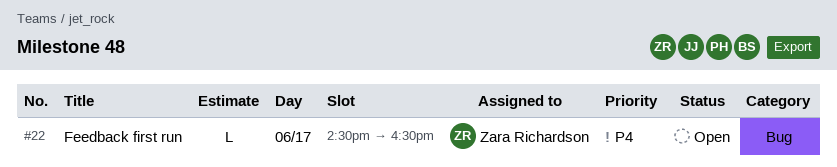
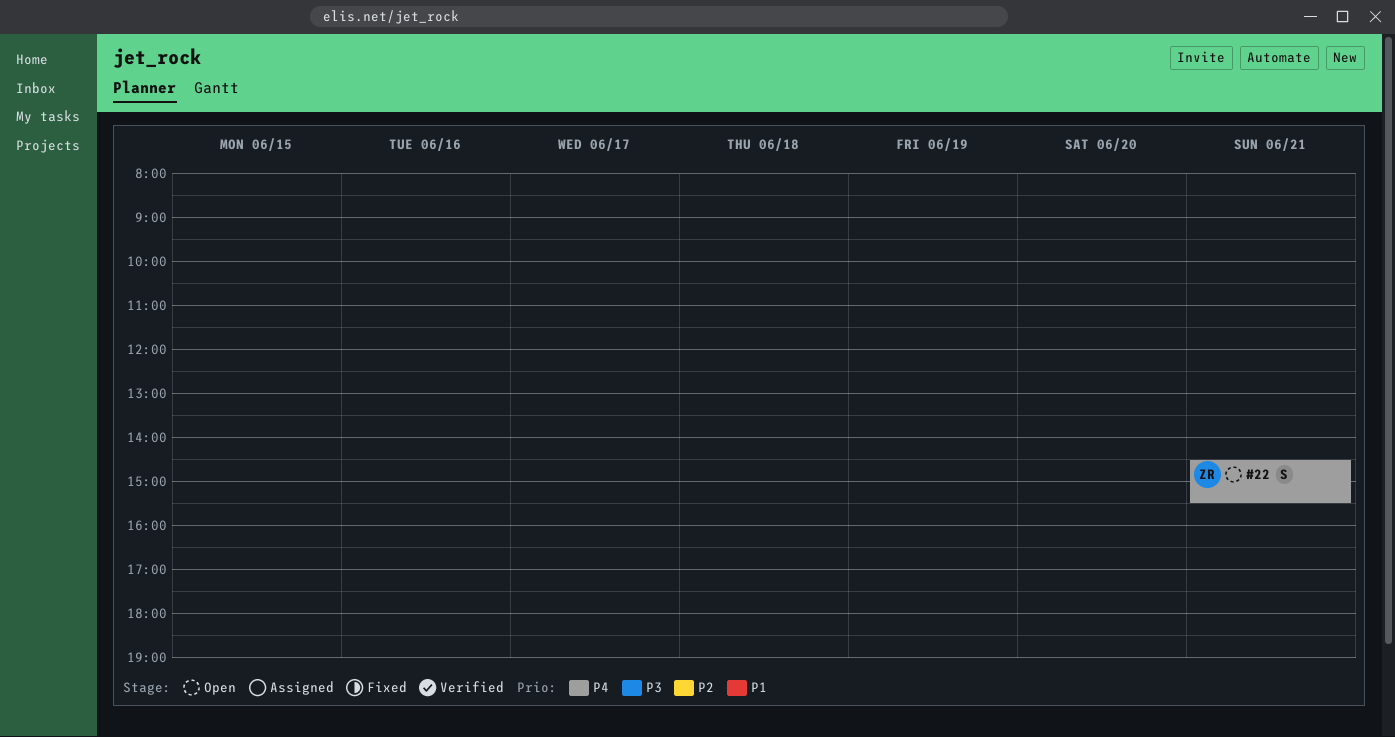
#22, estimate: L -> S
#22, day: Jun 17 -> Jun 21
#22, ends: 16:30 -> 15:30

